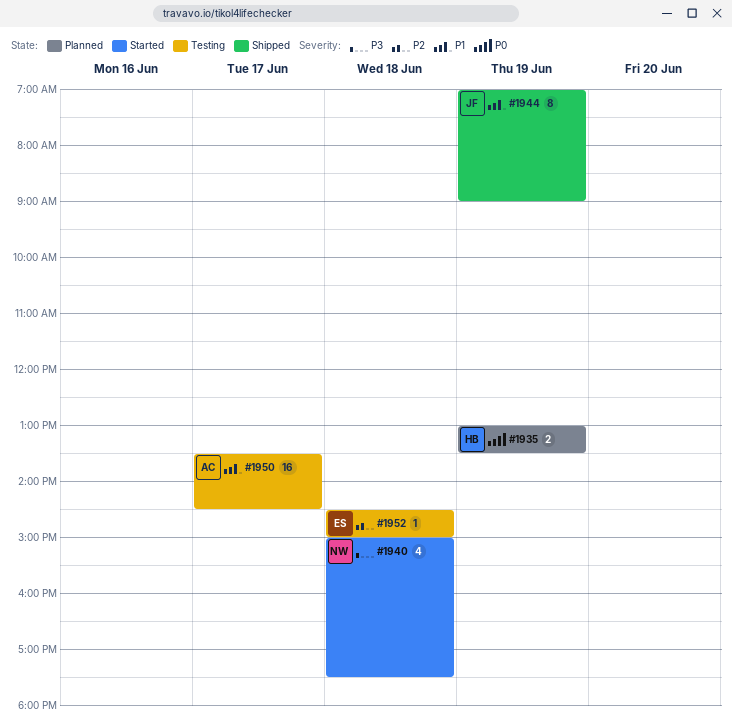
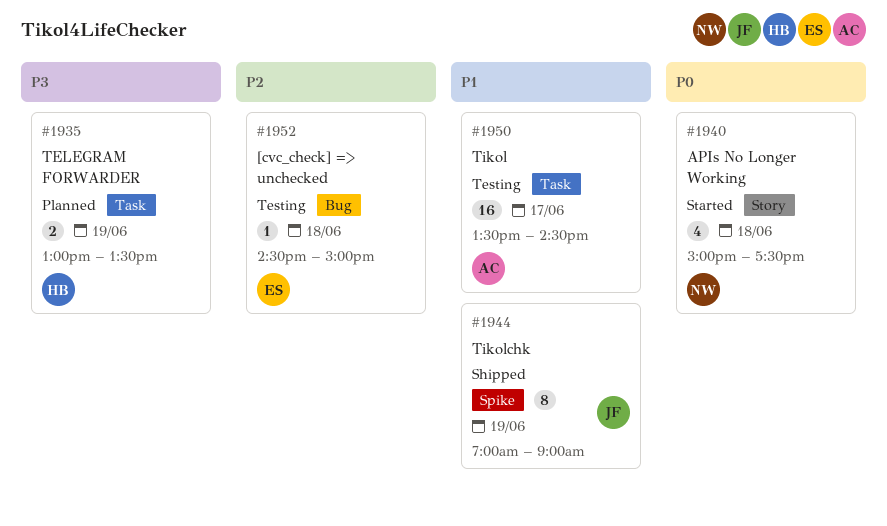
#1935, priority: P0 -> P3
#1940, priority: P3 -> P0

